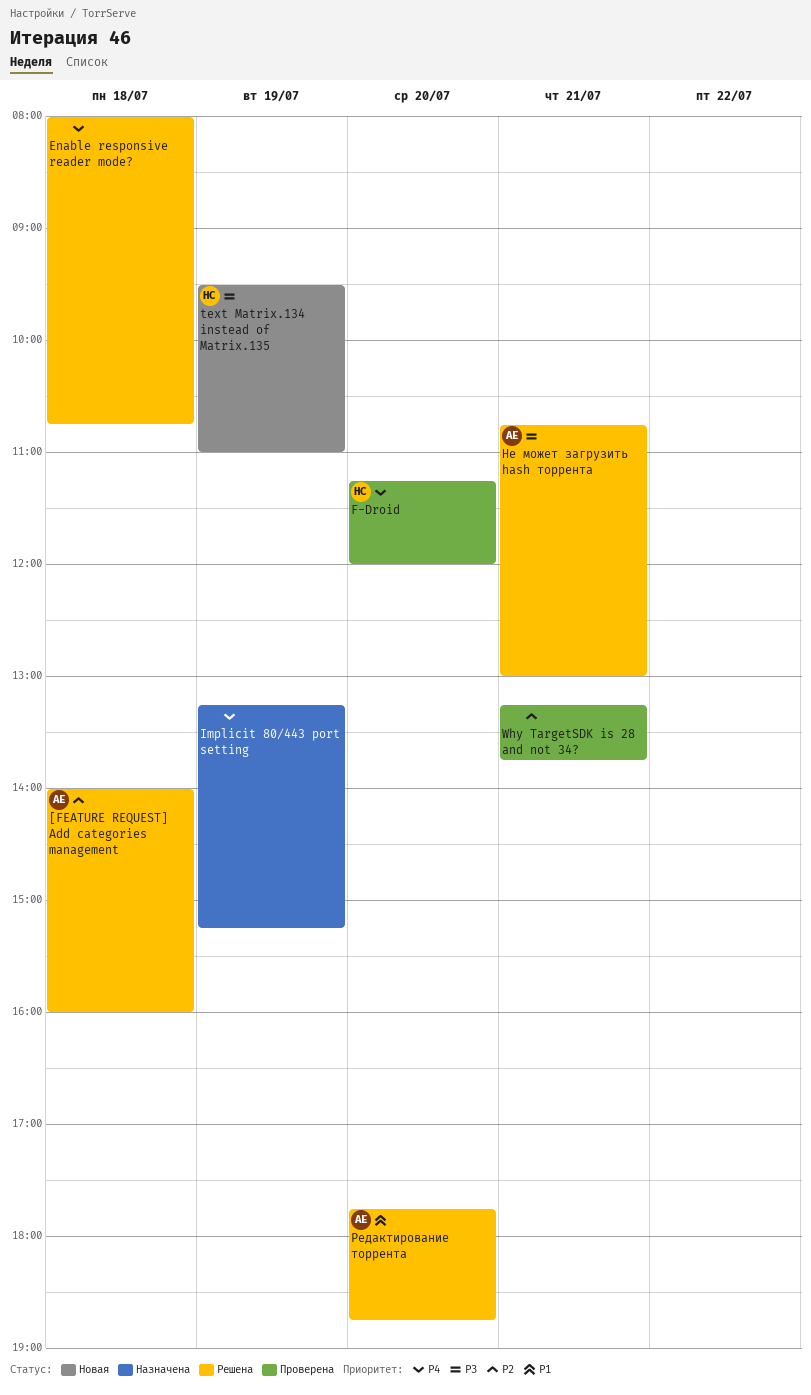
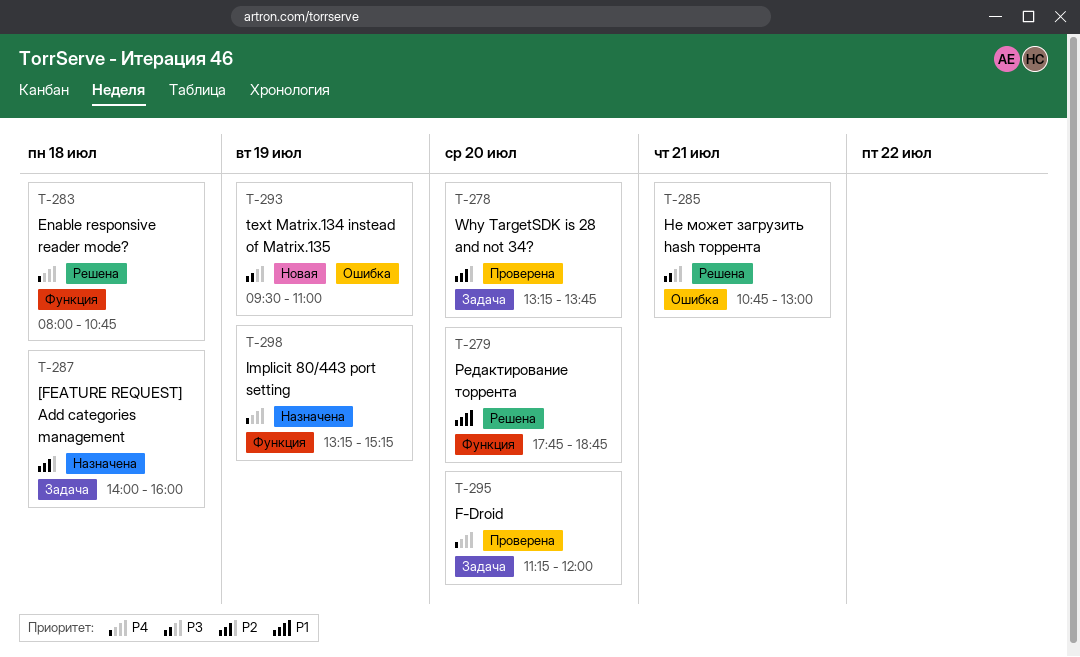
[FEATURE REQUEST] Add categories management, status: Решена -> Назначена
Why TargetSDK is 28 and not 34?, day: Jul 21 -> Jul 20

